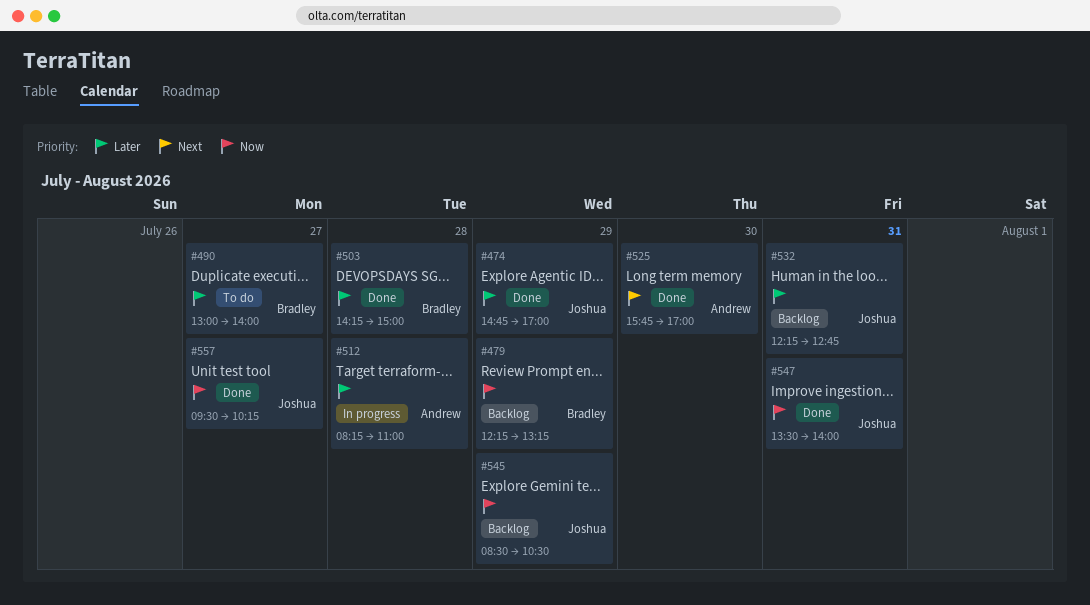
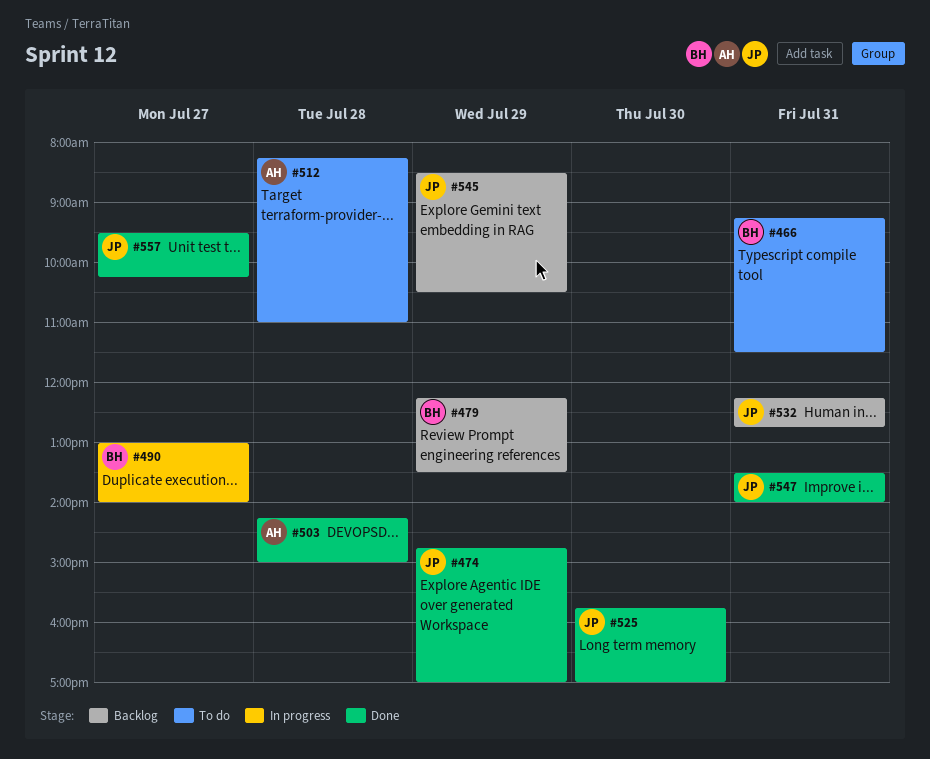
#466: none -> present
#479, ends: 13:15 -> 13:30
#490, status: To do -> In progress
#503, owner: Bradley -> Andrew
#512, status: In progress -> To do
#525, owner: Andrew -> Joshua

